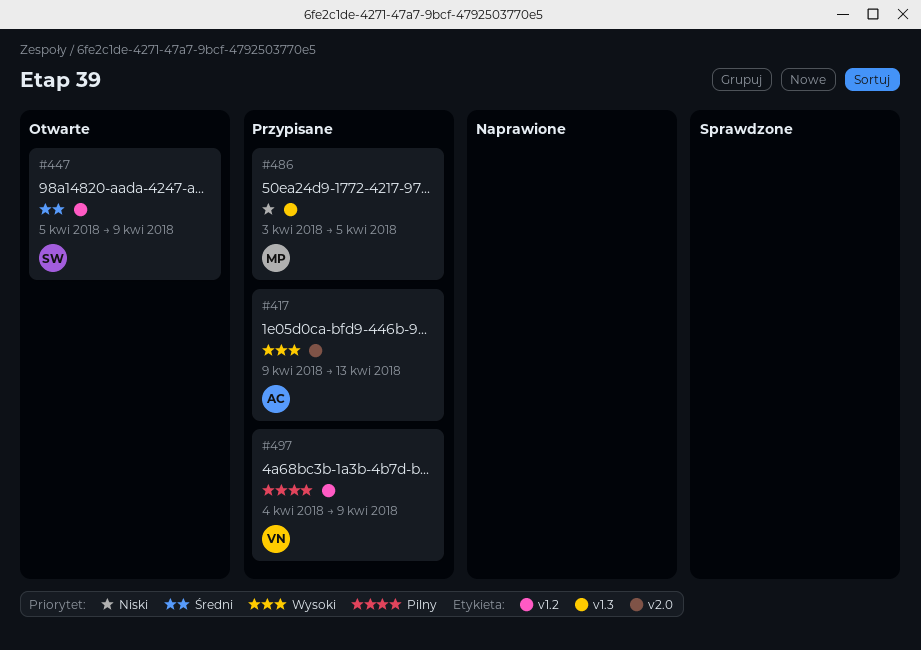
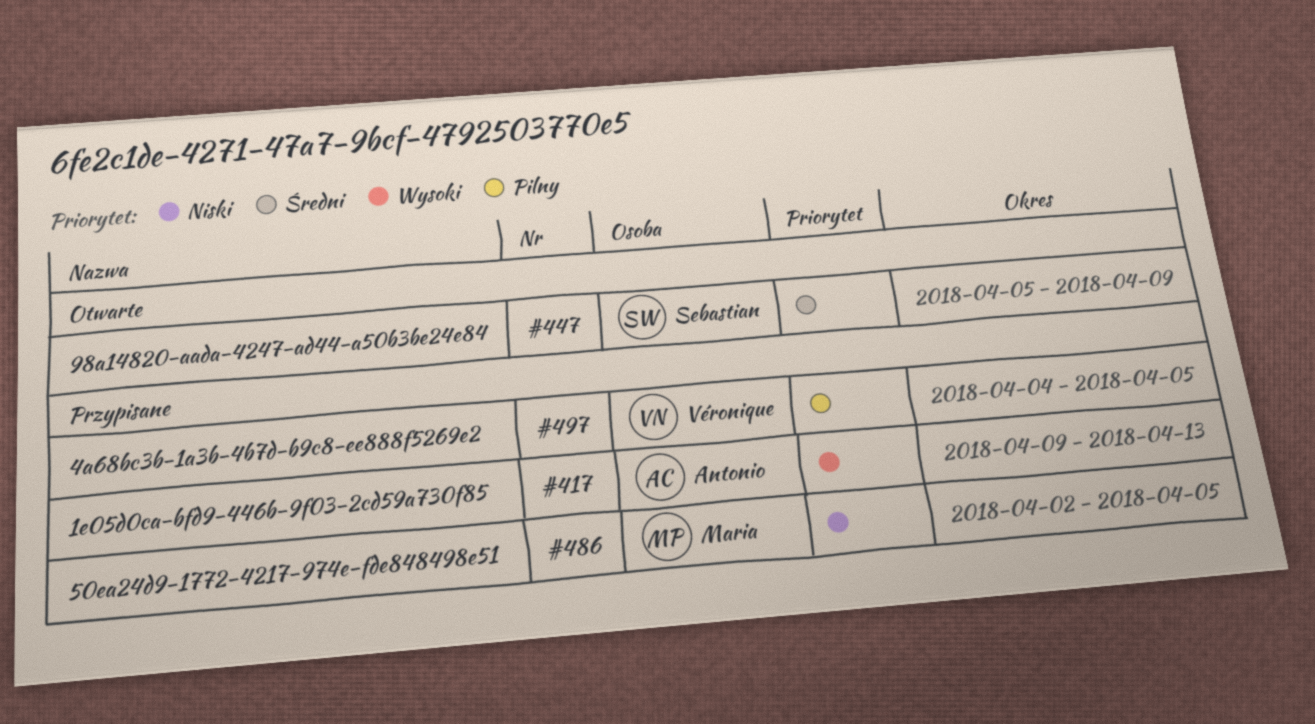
#486, start: Apr 3 -> Apr 2
#497, due: Apr 9 -> Apr 5

